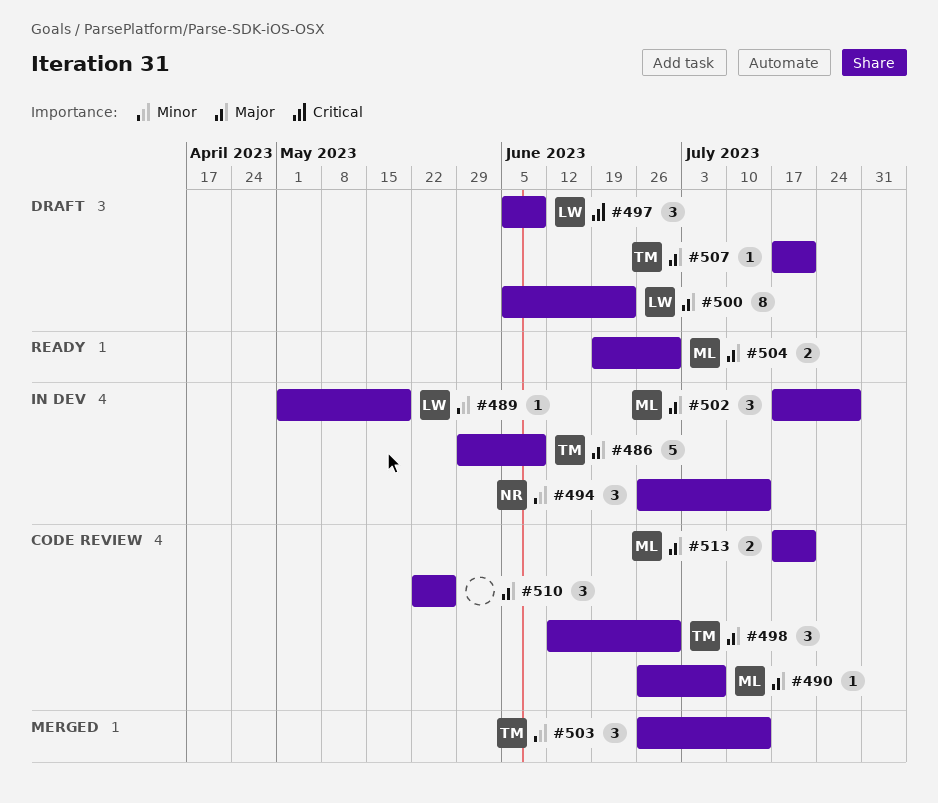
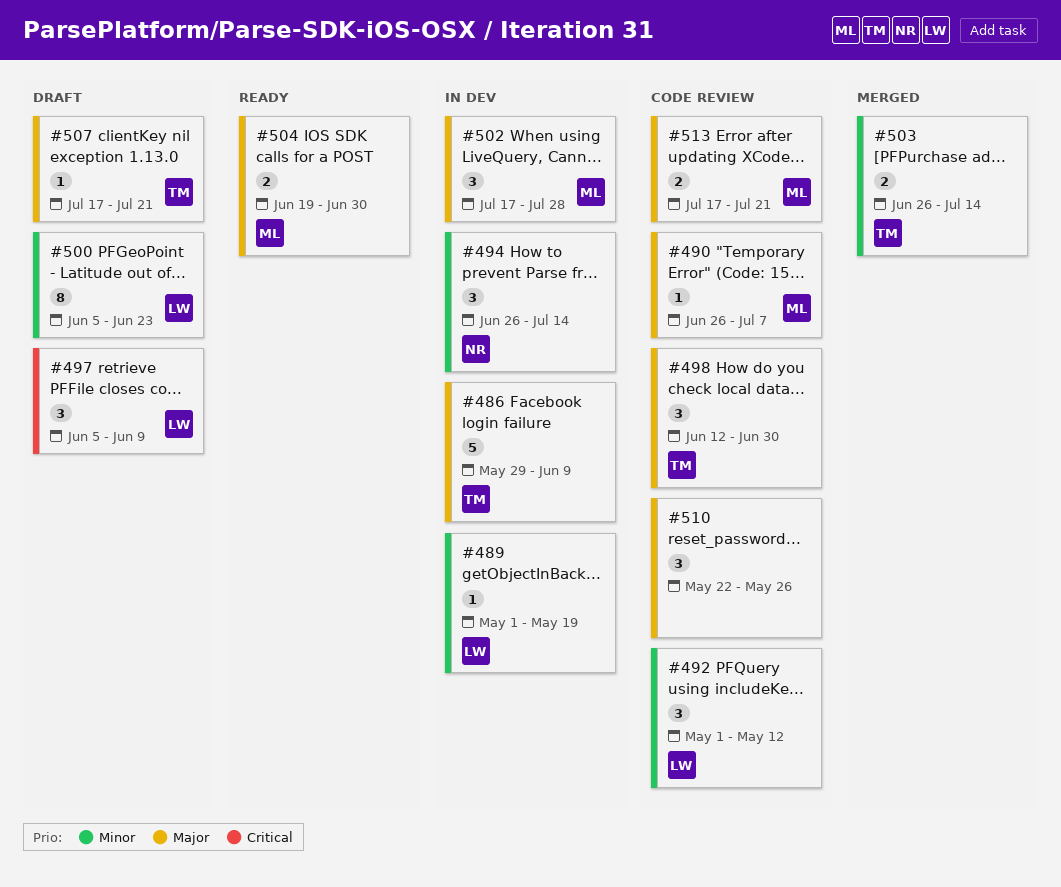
#492: none -> present
#500, priority: Major -> Minor
#503, estimate: 3 -> 2

